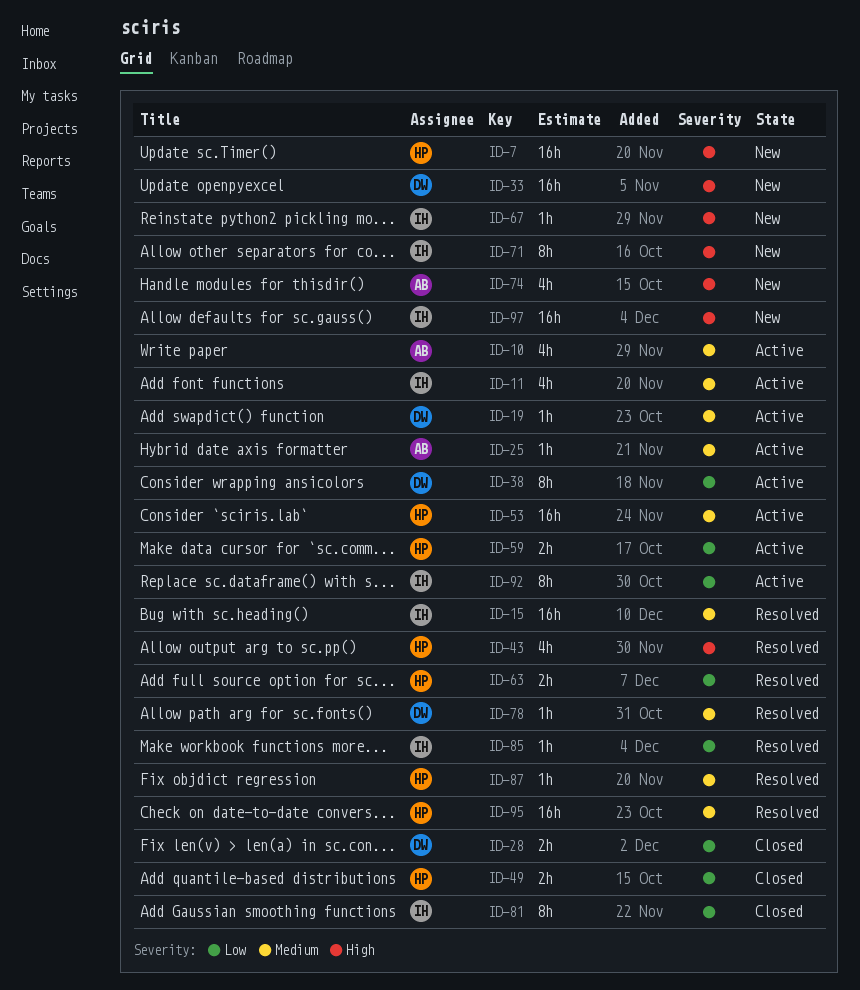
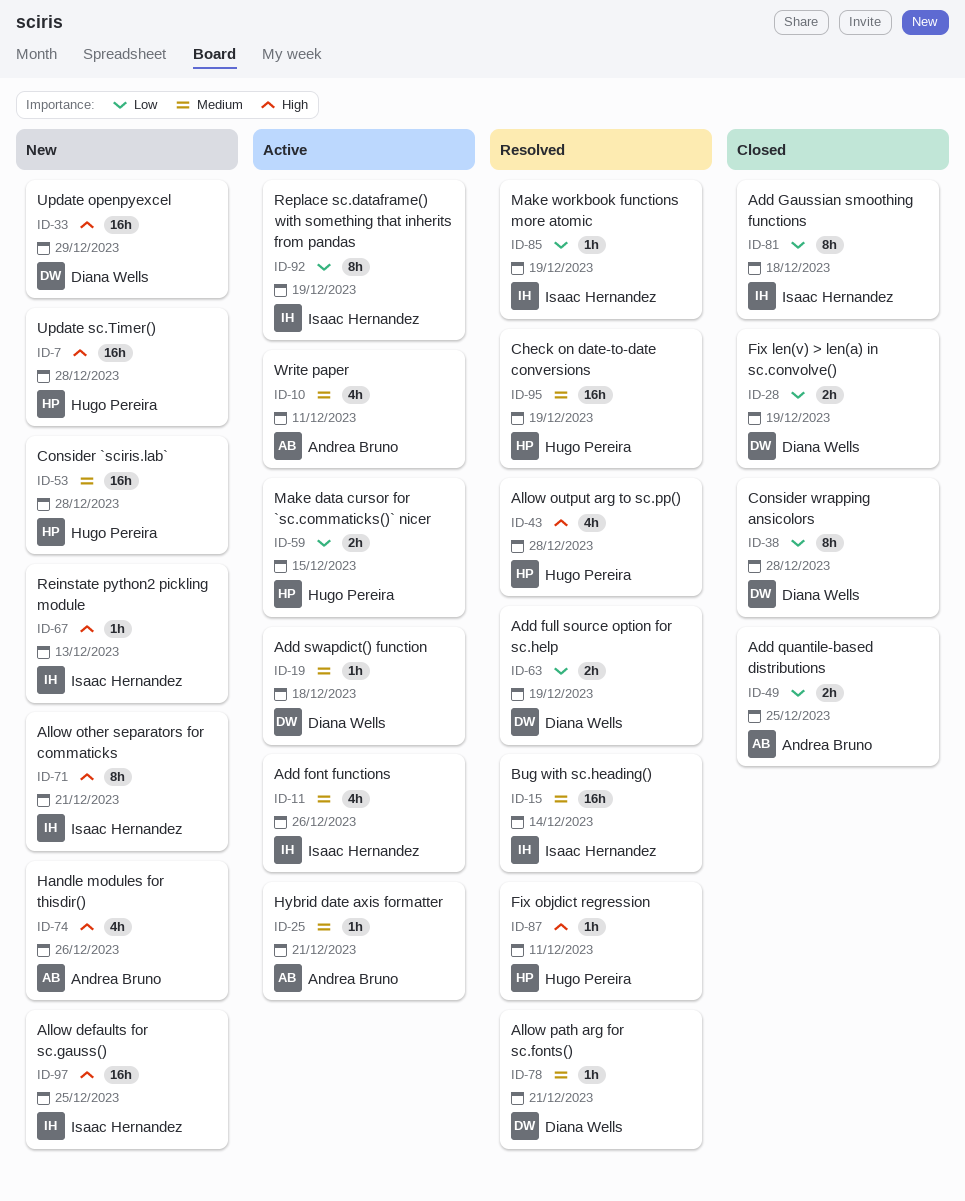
ID-38, status: Active -> Closed
ID-49, owner: Hugo Pereira -> Andrea Bruno
ID-53, status: Active -> New
ID-63, owner: Hugo Pereira -> Diana Wells
ID-87, priority: Medium -> High

